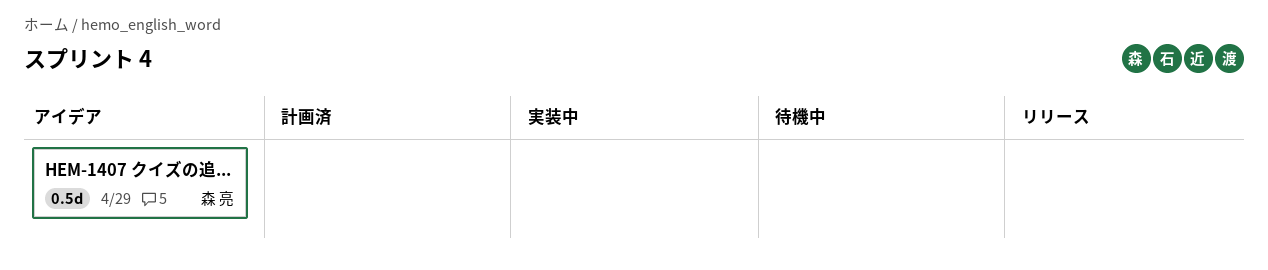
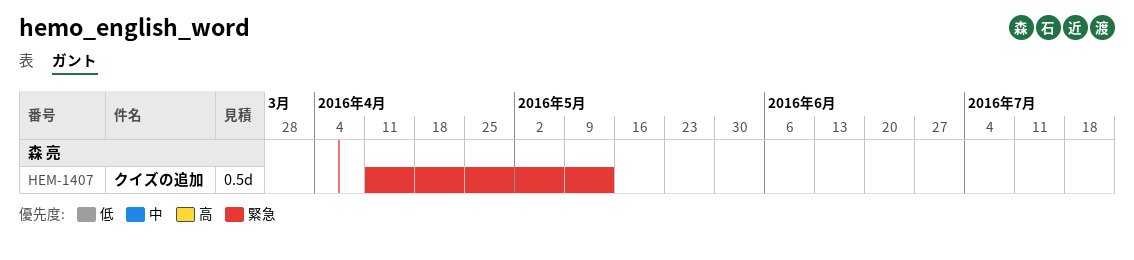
HEM-1407, due: Apr 29 -> May 13

